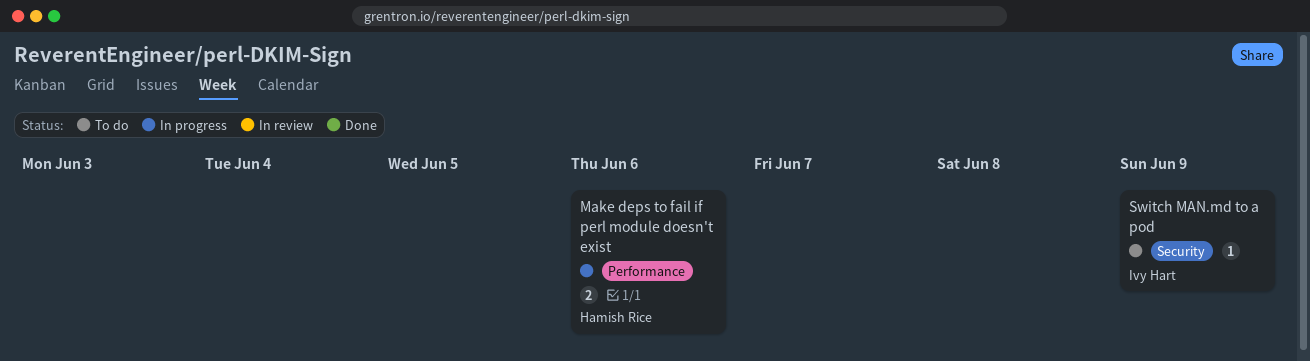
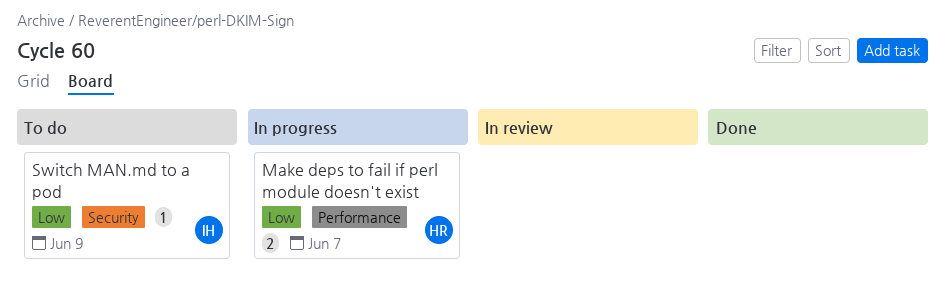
Make deps to fail if perl module doesn't exist, due: Jun 6 -> Jun 7

